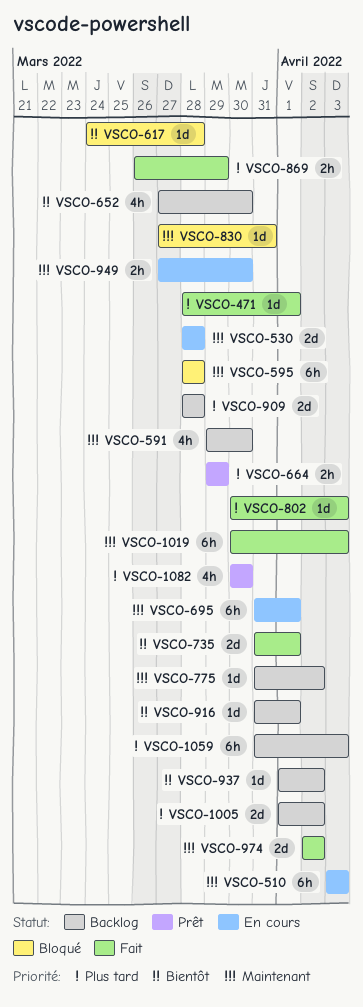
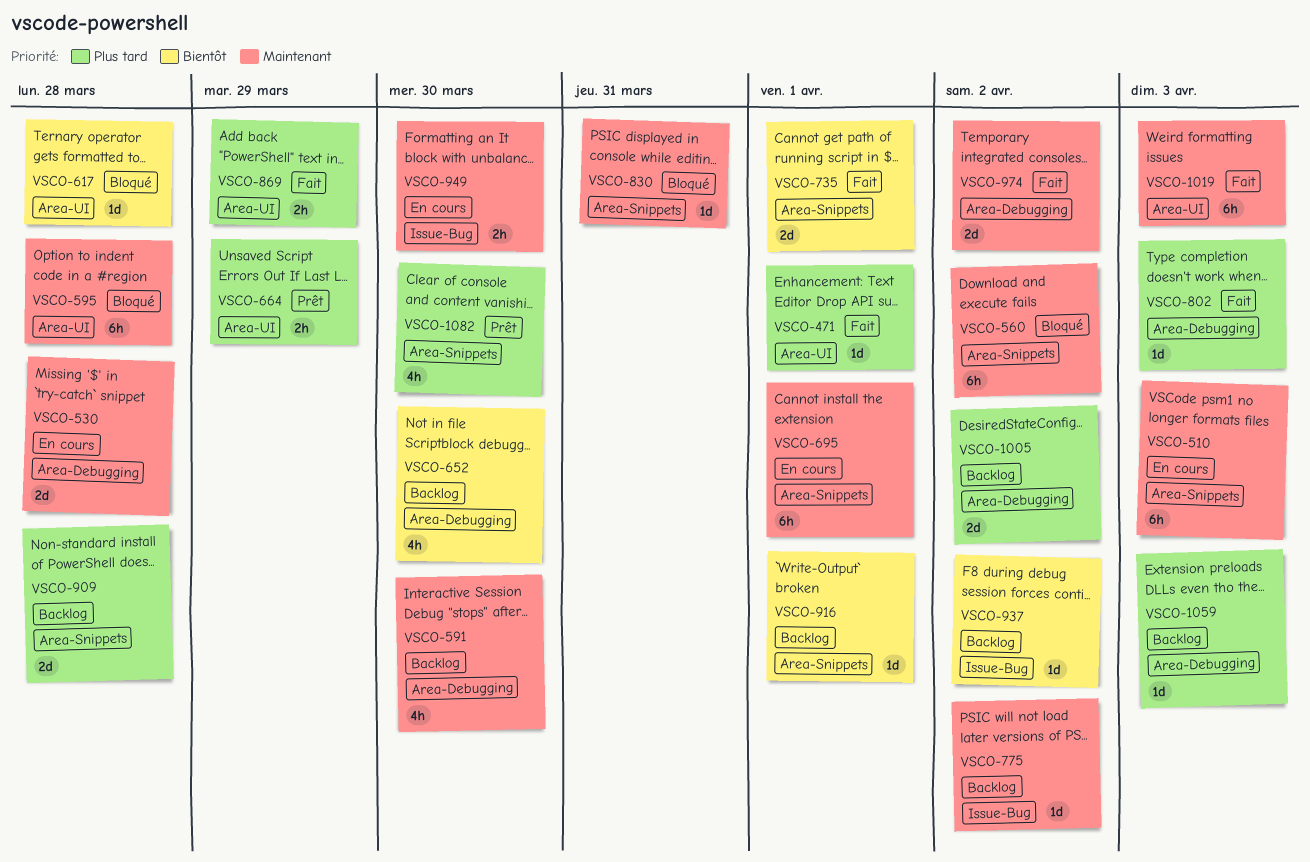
VSCO-560: none -> present
VSCO-1059, estimate: 6h -> 1d

